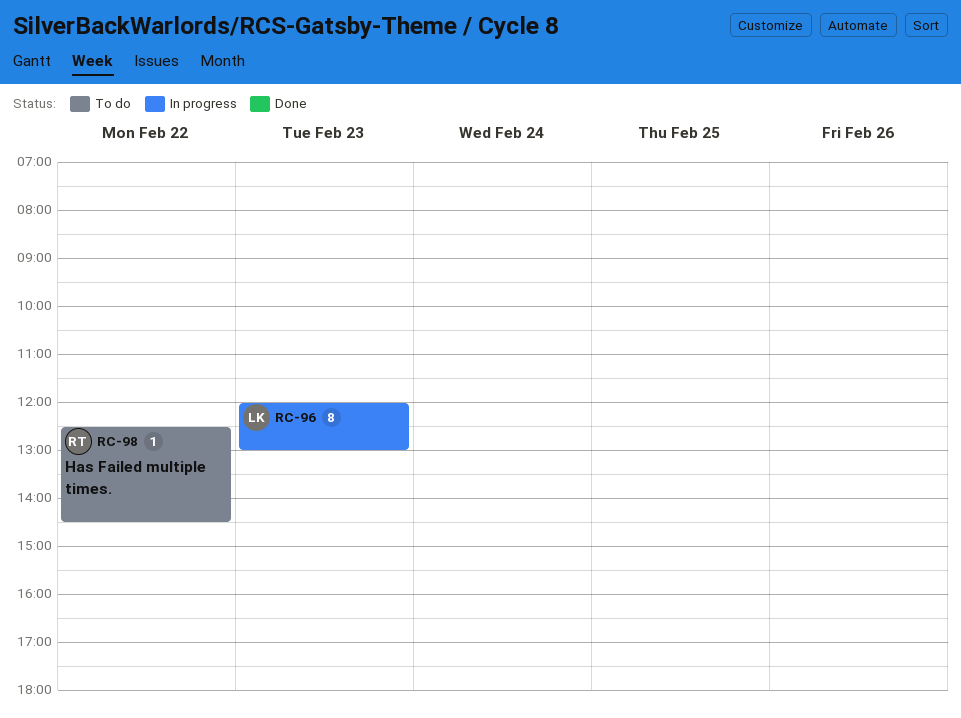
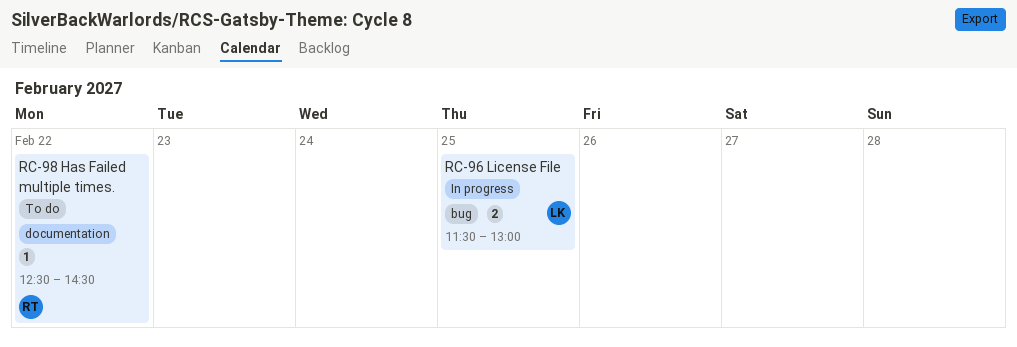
RC-96, estimate: 8 -> 2
RC-96, day: Feb 23 -> Feb 25
RC-96, begins: 12:00 -> 11:30

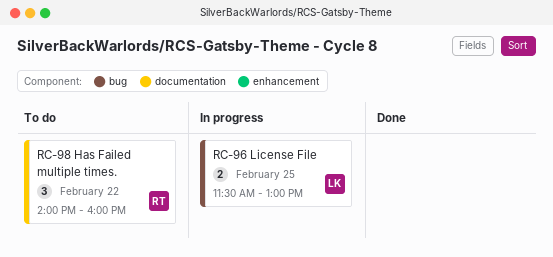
RC-98, estimate: 1 -> 3
RC-98, begins: 12:30 -> 14:00
RC-98, ends: 14:30 -> 16:00

